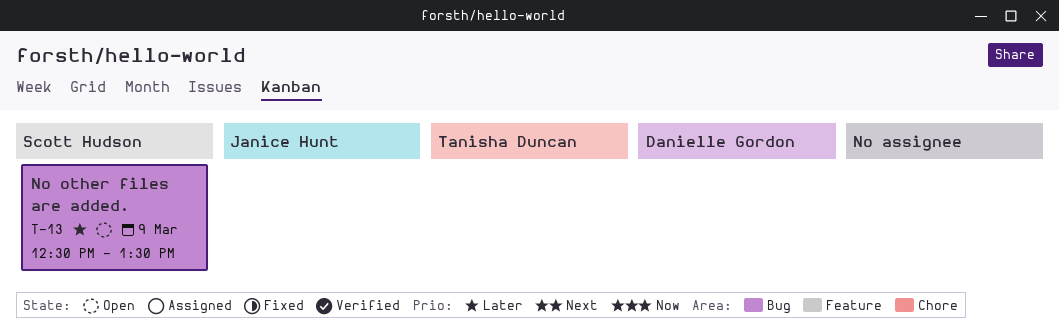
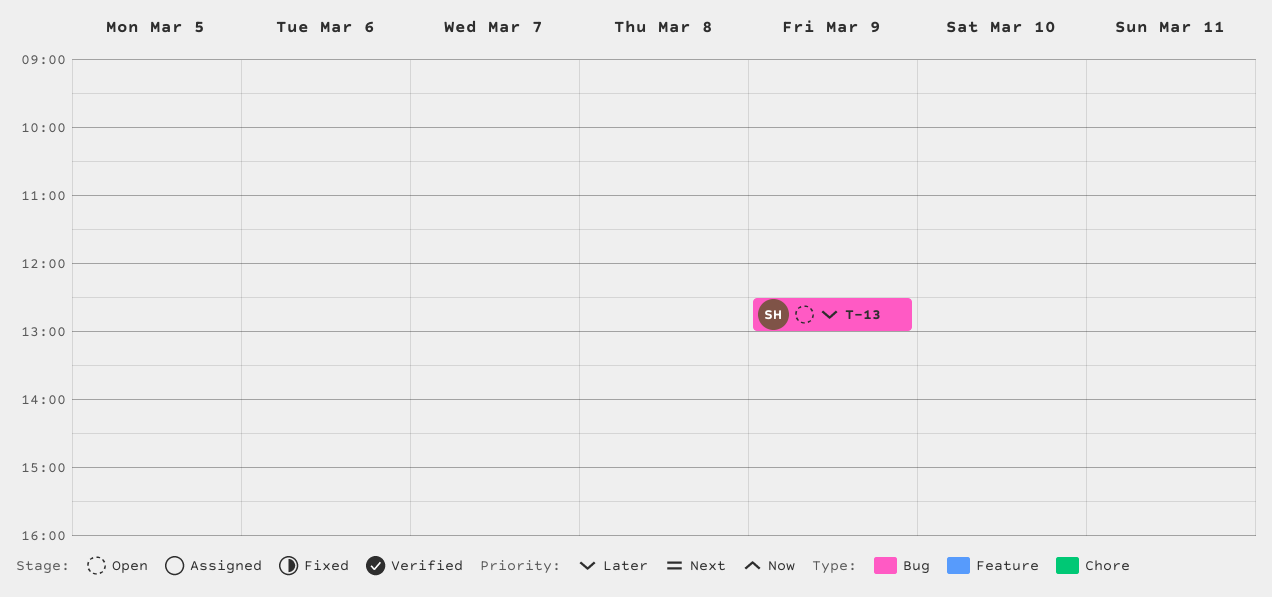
T-13, ends: 13:30 -> 13:00

